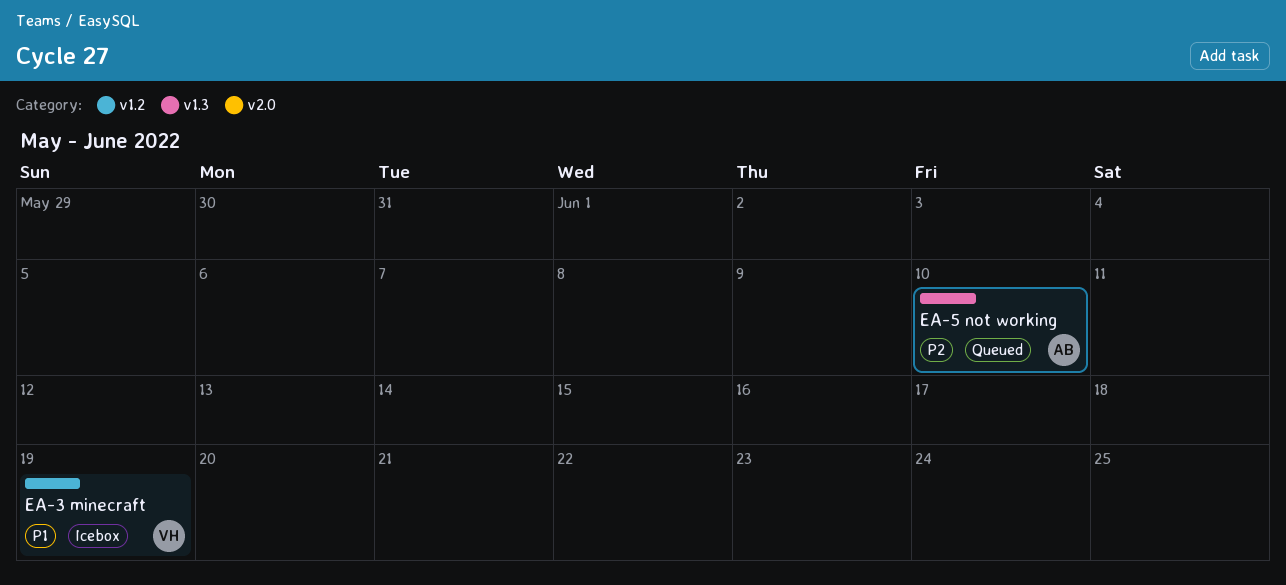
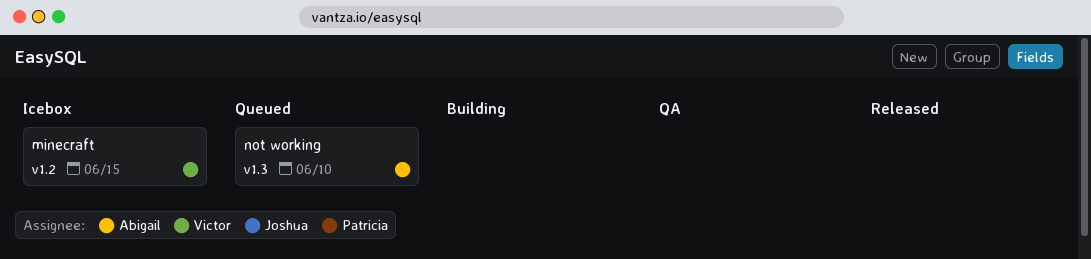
minecraft, due: Jun 19 -> Jun 15

